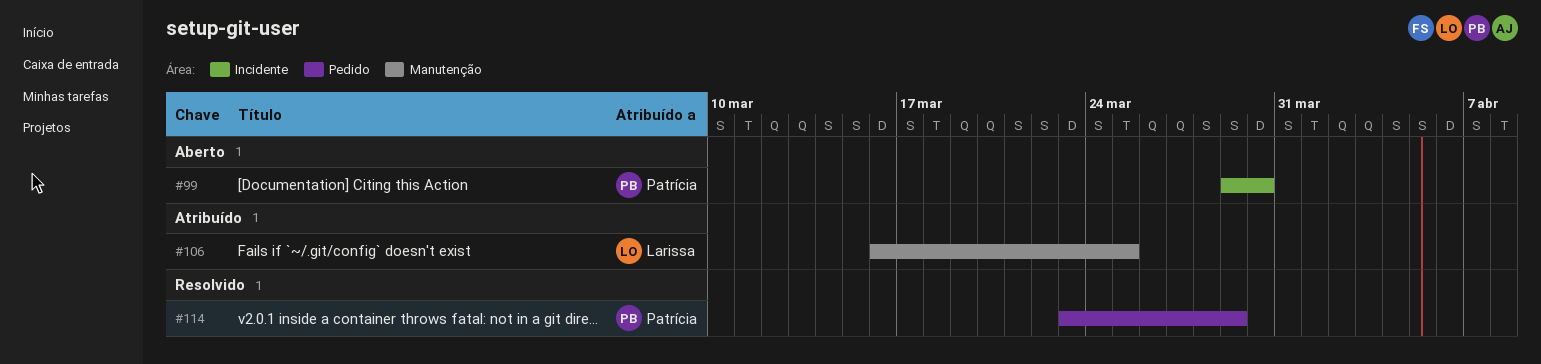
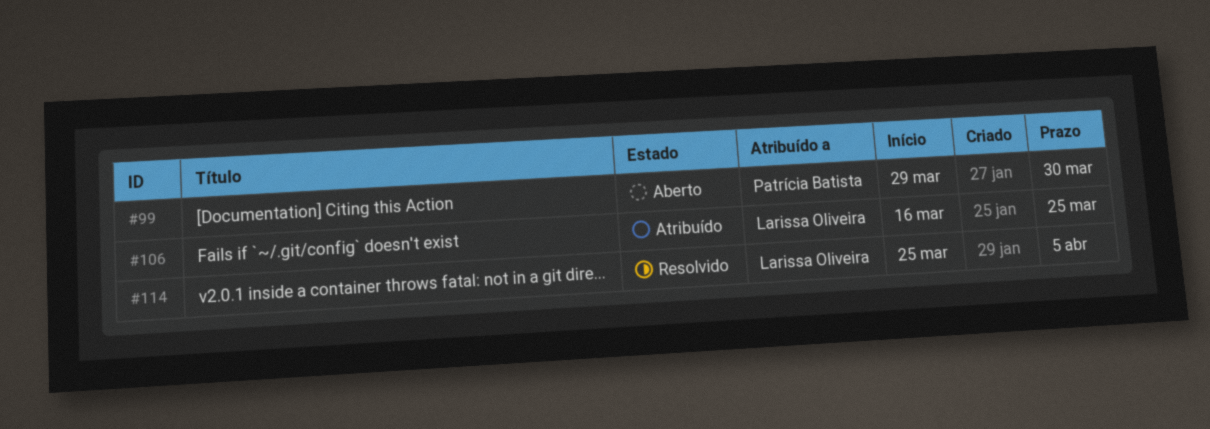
#114, owner: Patrícia Batista -> Larissa Oliveira
#114, start: Mar 23 -> Mar 25
#114, due: Mar 29 -> Apr 5

